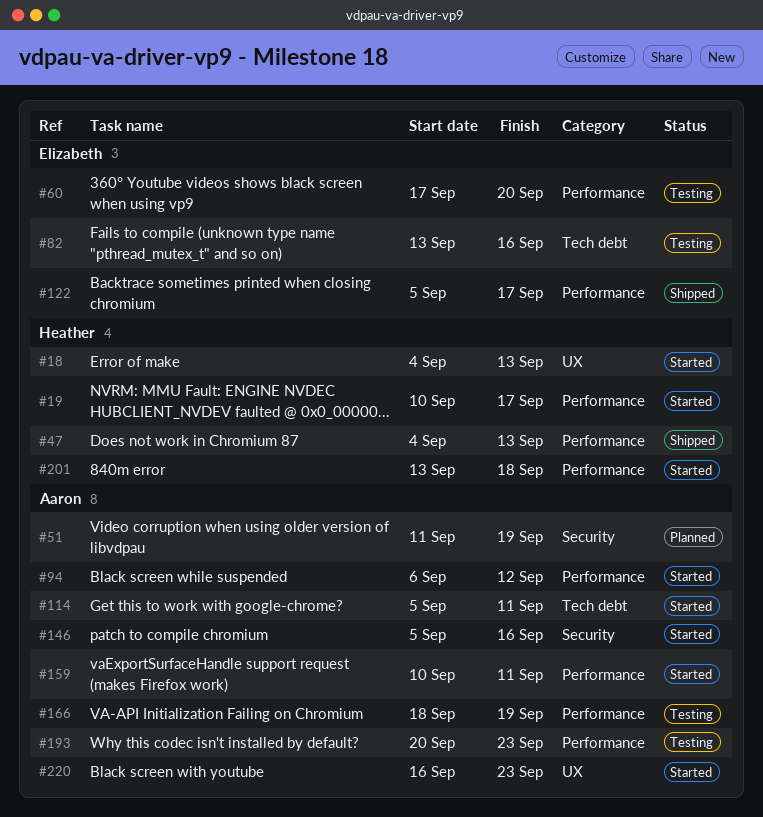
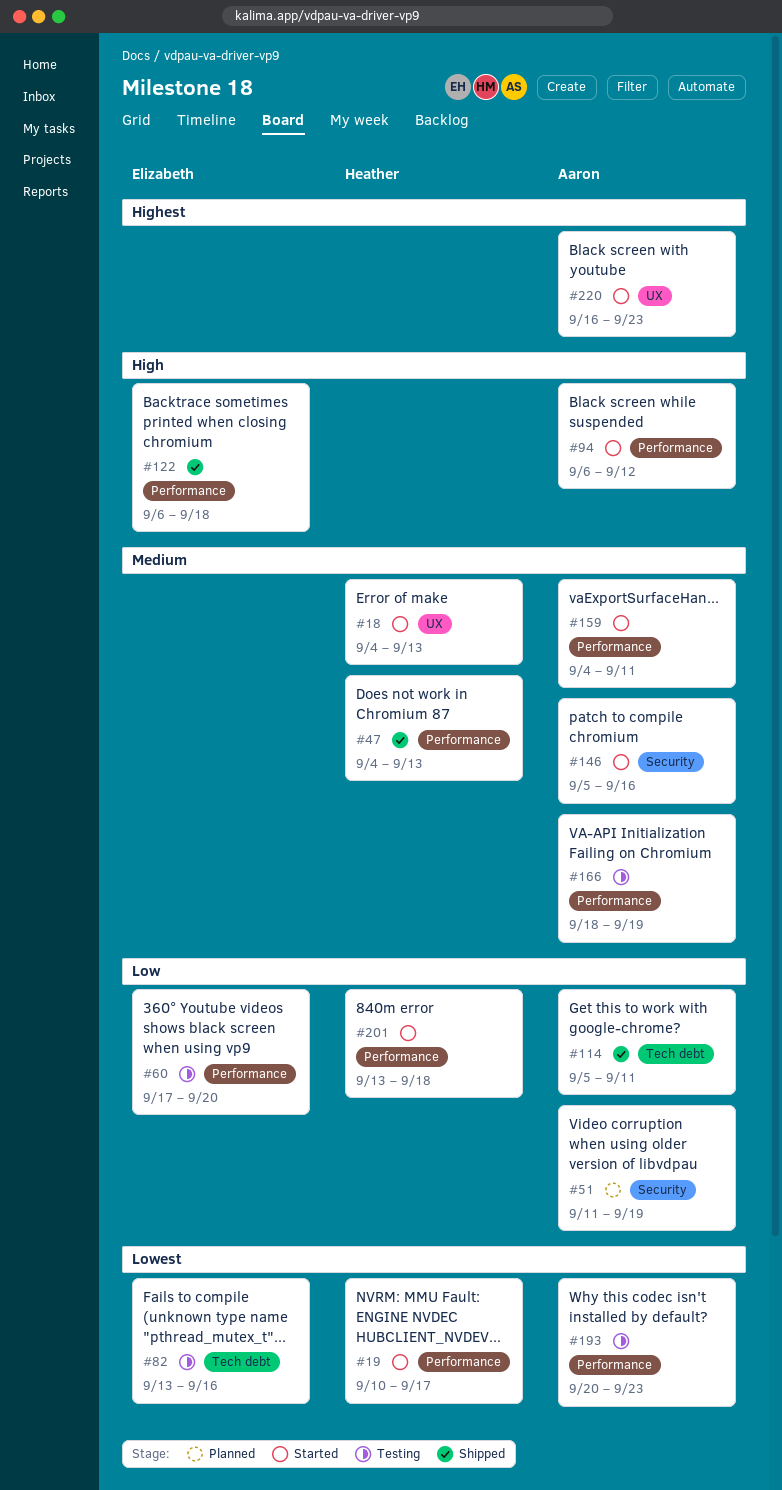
#114, status: Started -> Shipped
#122, start: Sep 5 -> Sep 6
#122, due: Sep 17 -> Sep 18
#159, start: Sep 10 -> Sep 4

